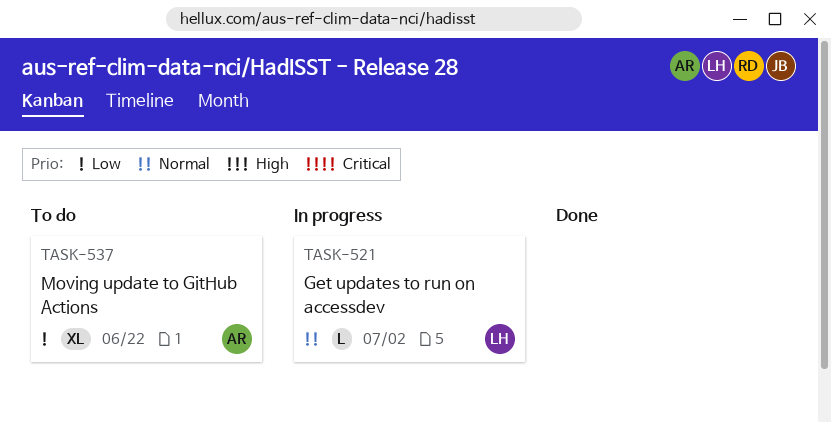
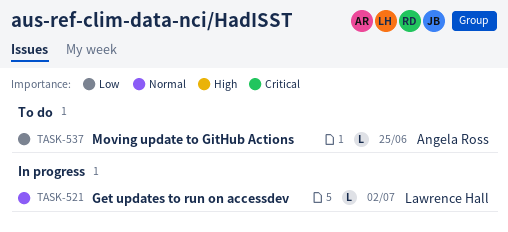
TASK-537, estimate: XL -> L
TASK-537, due: Jun 22 -> Jun 25

